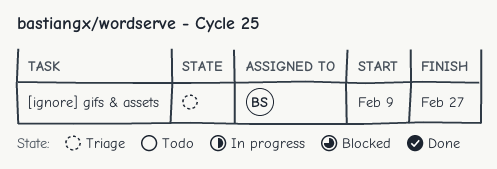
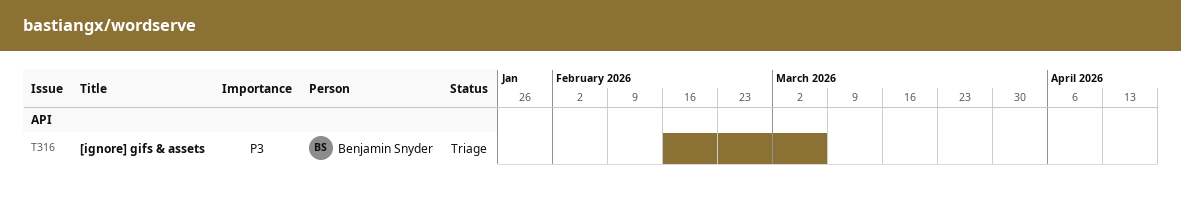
[ignore] gifs & assets, start: Feb 9 -> Feb 16
[ignore] gifs & assets, due: Feb 27 -> Mar 6

